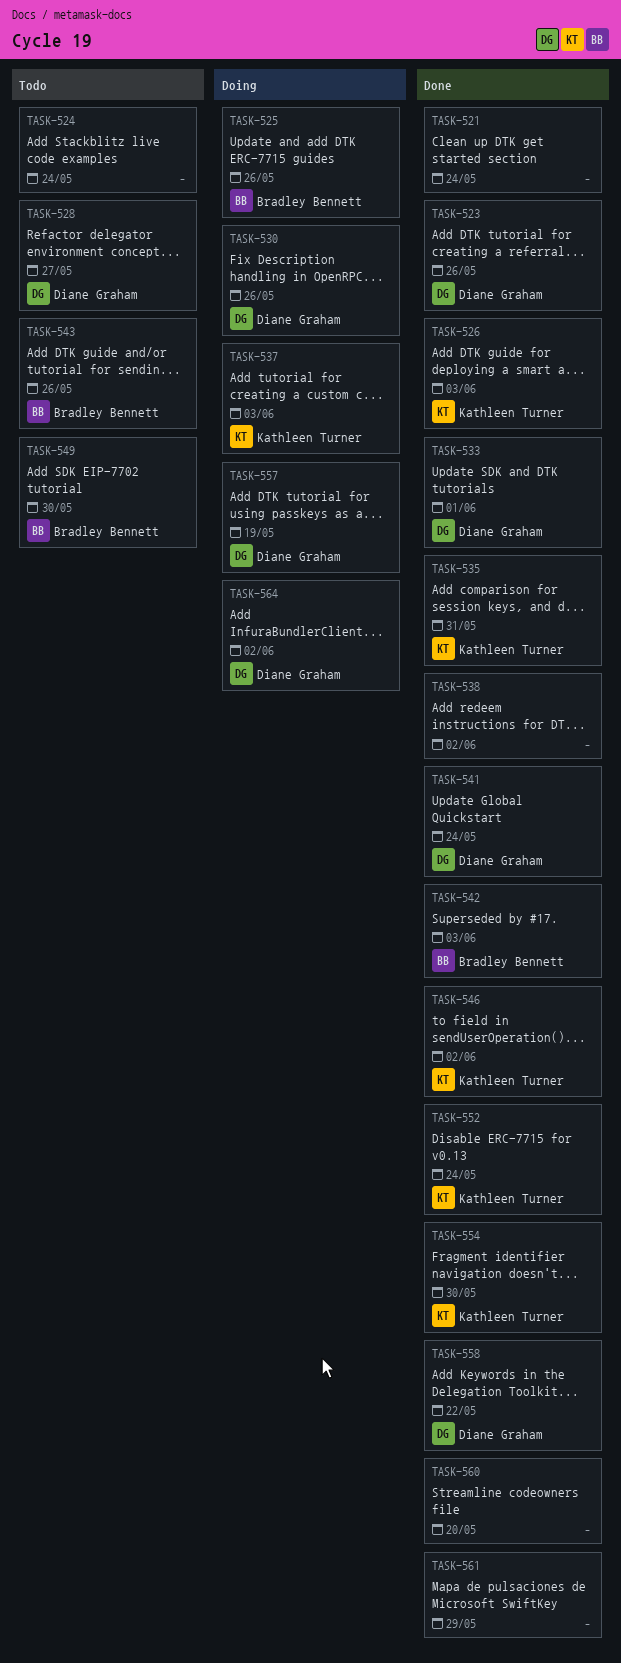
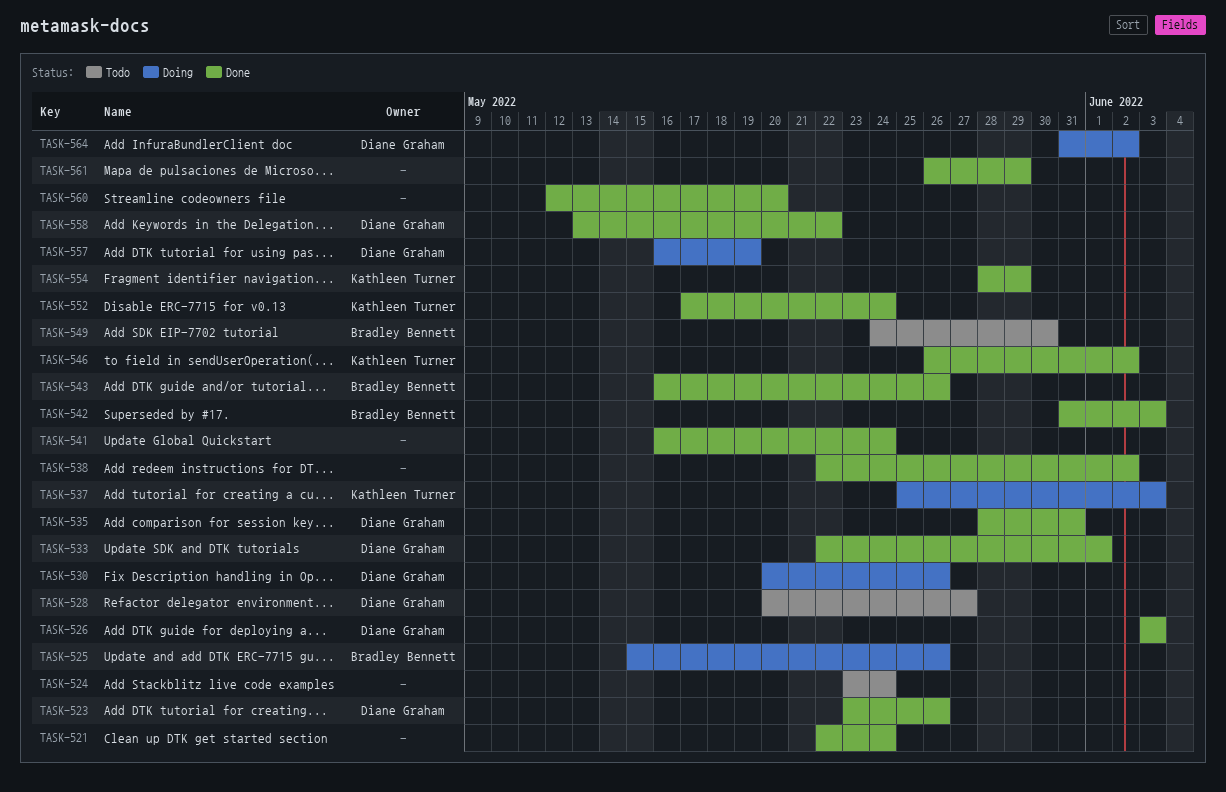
TASK-526, owner: Kathleen Turner -> Diane Graham
TASK-535, owner: Kathleen Turner -> Diane Graham
TASK-541, owner: Diane Graham -> none
TASK-543, status: Todo -> Done
TASK-554, due: May 30 -> May 29

